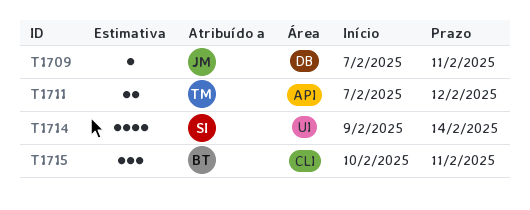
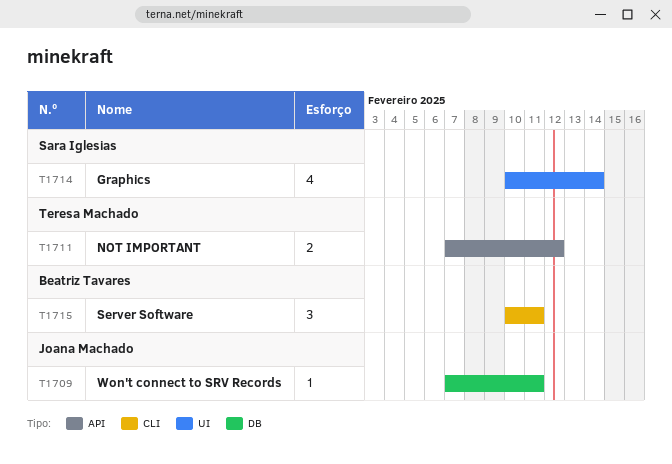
T1714, start: Feb 9 -> Feb 10

